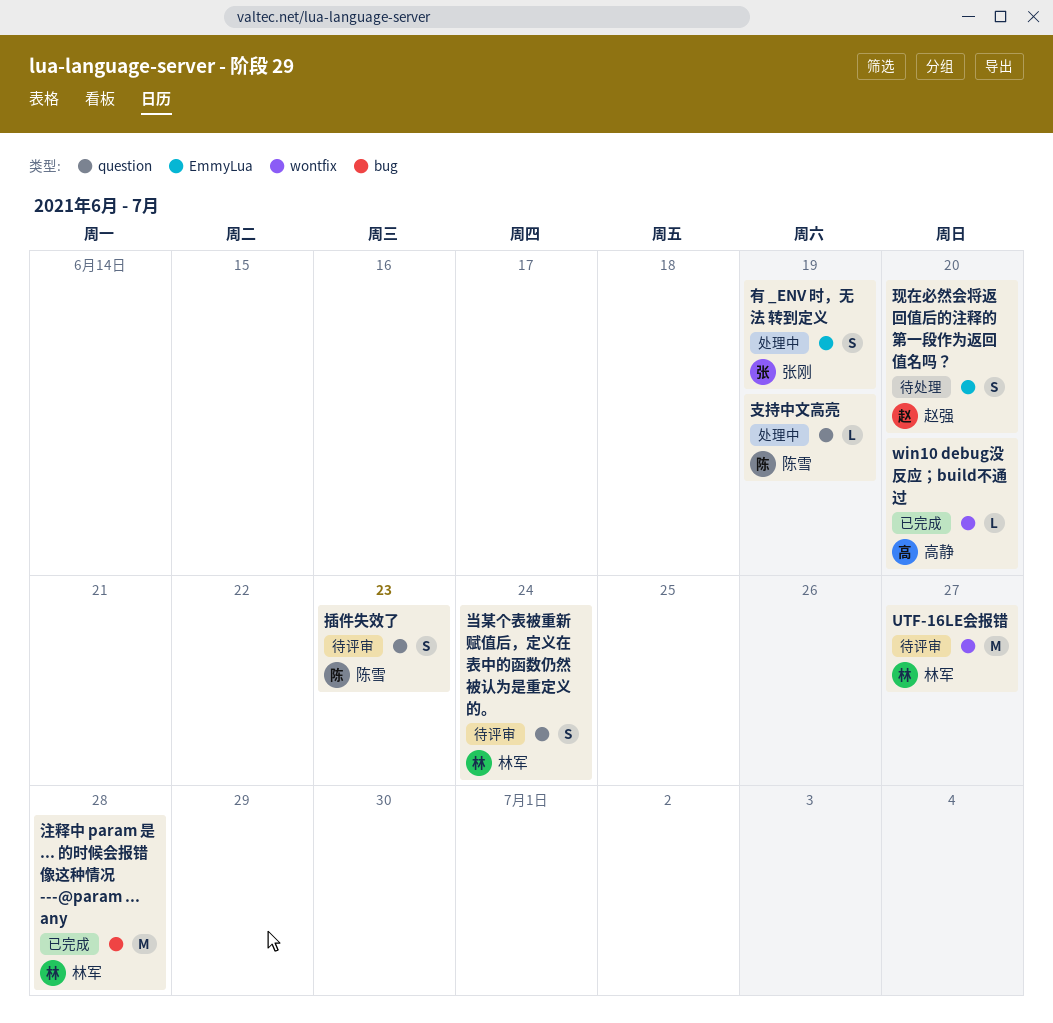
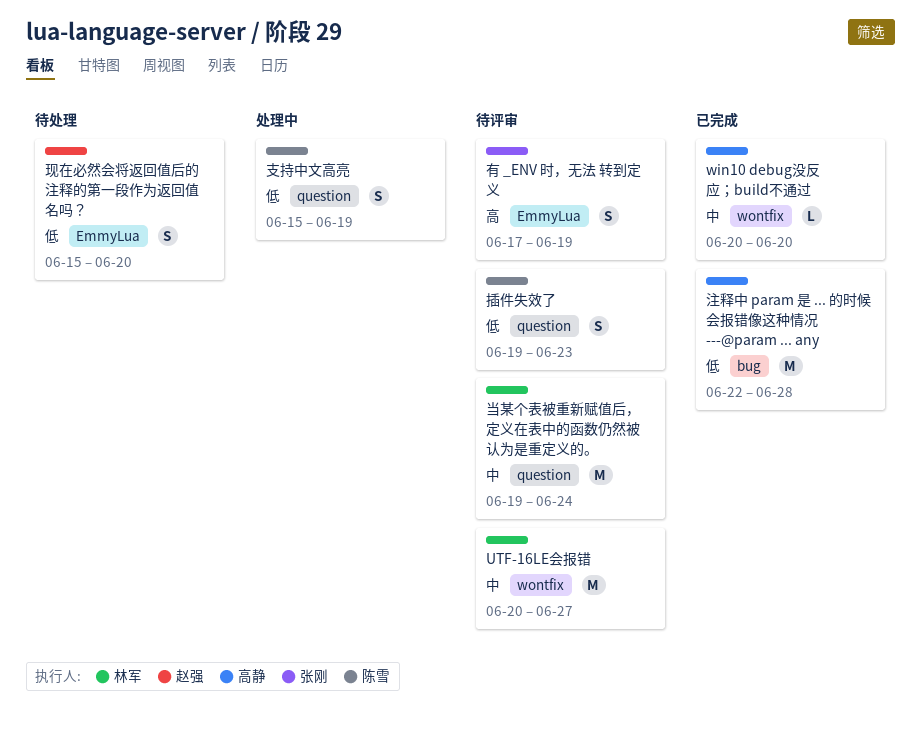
当某个表被重新赋值后，定义在表中的函数仍然被认为是重定义的。, estimate: S -> M
支持中文高亮, estimate: L -> S
有 _ENV 时，无法 转到定义, status: 处理中 -> 待评审
注释中 param 是 ... 的时候会报错像这种情况 ---@param ... any, owner: 林军 -> 高静

